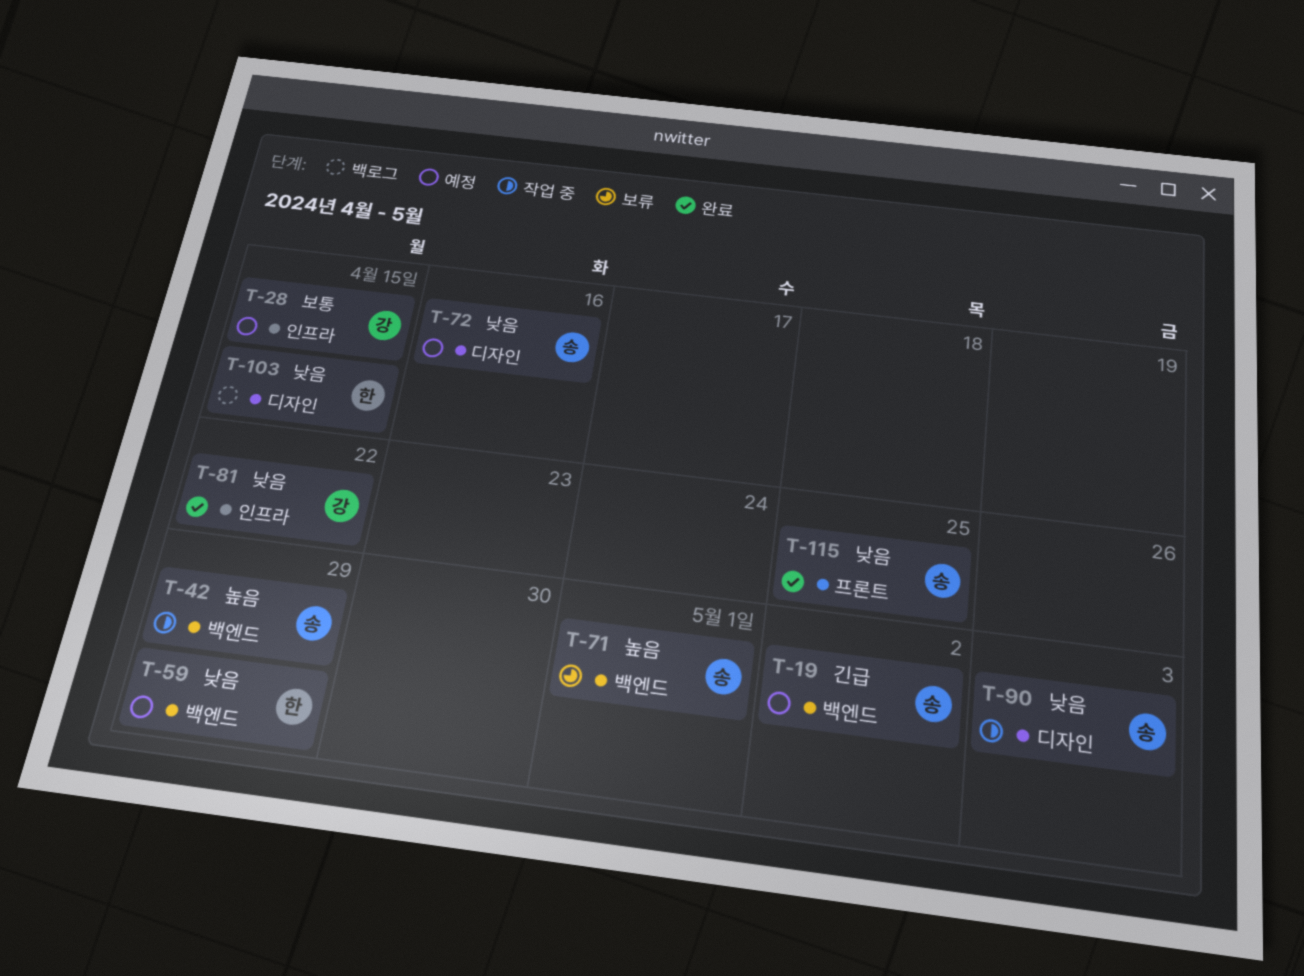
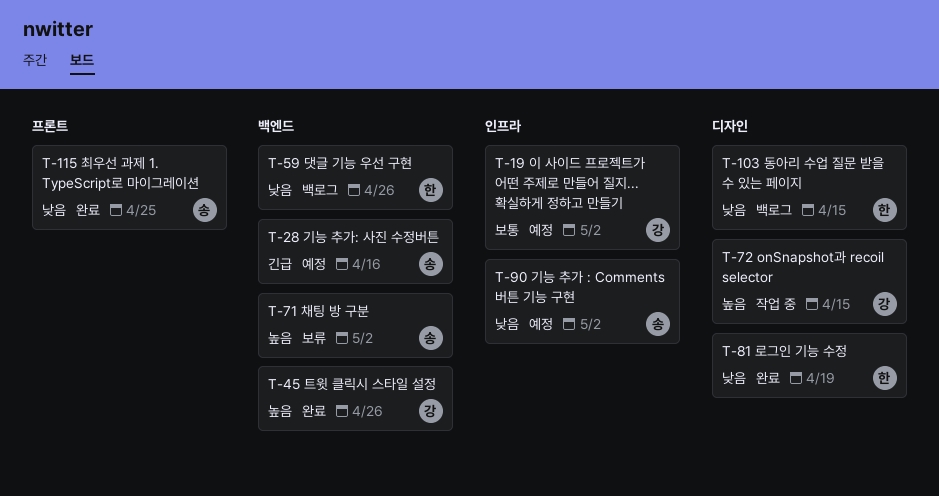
T-19, owner: 송 -> 강
T-19, priority: 긴급 -> 보통
T-19, label: 백엔드 -> 인프라
T-28, owner: 강 -> 송
T-28, priority: 보통 -> 긴급
T-28, label: 인프라 -> 백엔드
T-28, due: Apr 15 -> Apr 16
T-42: present -> none
T-45: none -> present
T-59, status: 예정 -> 백로그
T-59, due: Apr 29 -> Apr 26
T-71, due: May 1 -> May 2
T-72, status: 예정 -> 작업 중
T-72, owner: 송 -> 강
T-72, priority: 낮음 -> 높음
T-72, due: Apr 16 -> Apr 15
T-81, owner: 강 -> 한
T-81, label: 인프라 -> 디자인
T-81, due: Apr 22 -> Apr 19
T-90, status: 작업 중 -> 예정
T-90, label: 디자인 -> 인프라
T-90, due: May 3 -> May 2

